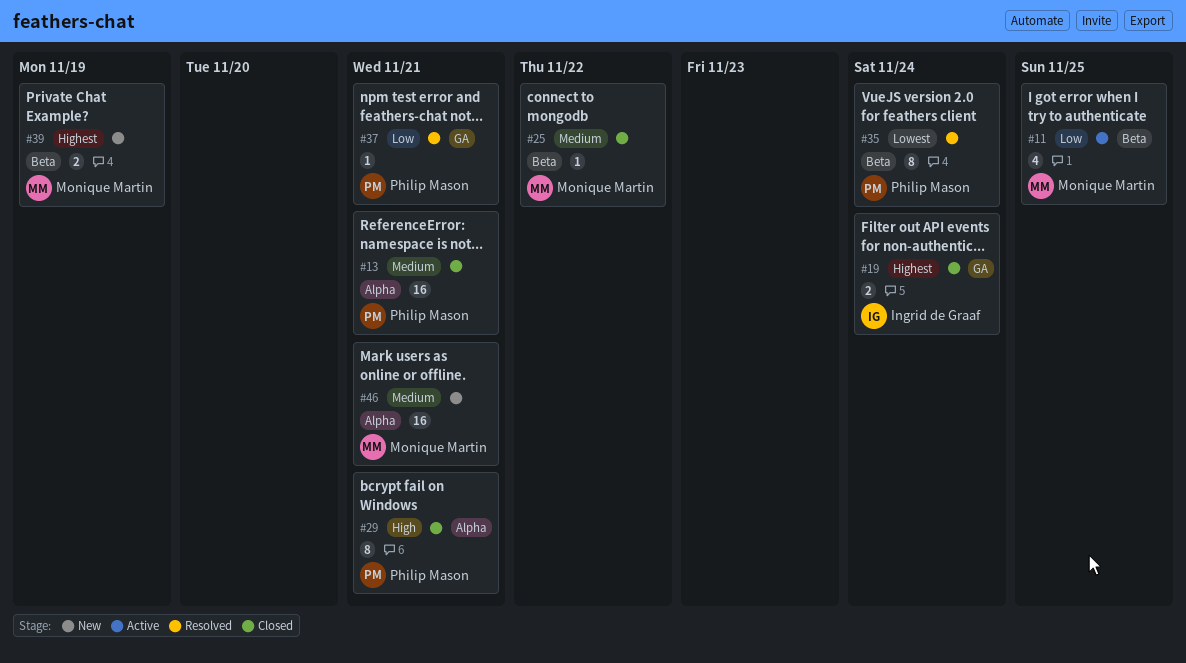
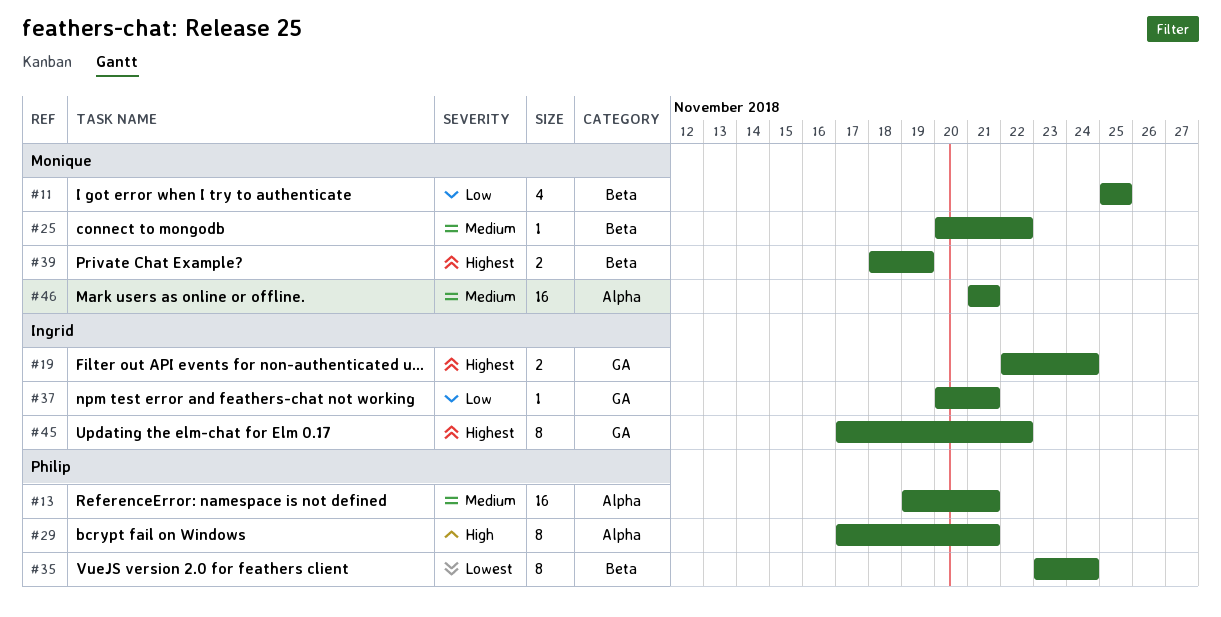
#37, owner: Philip Mason -> Ingrid de Graaf
#45: none -> present

